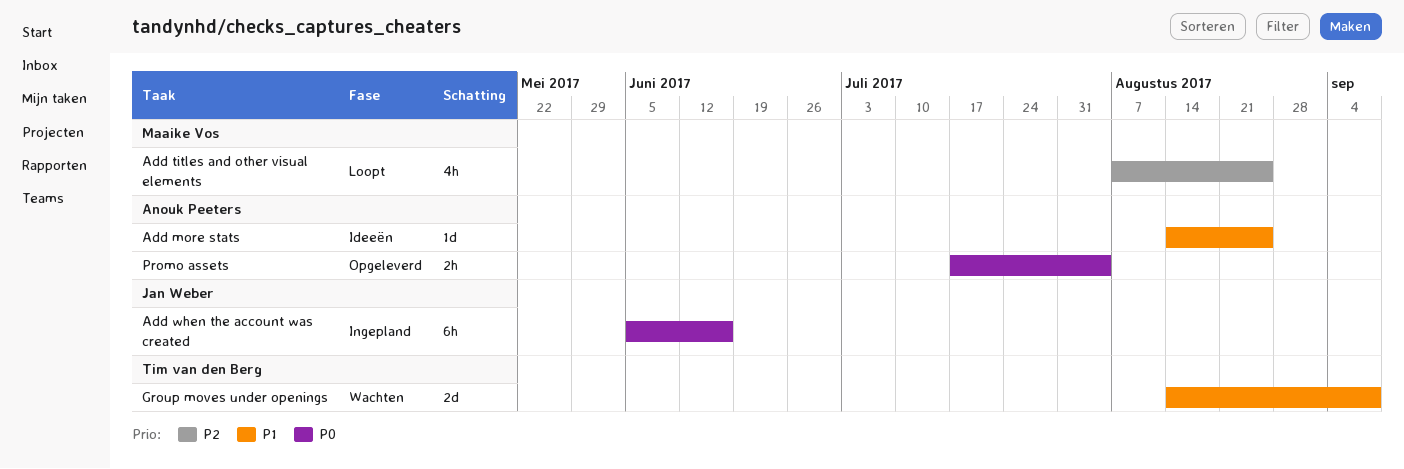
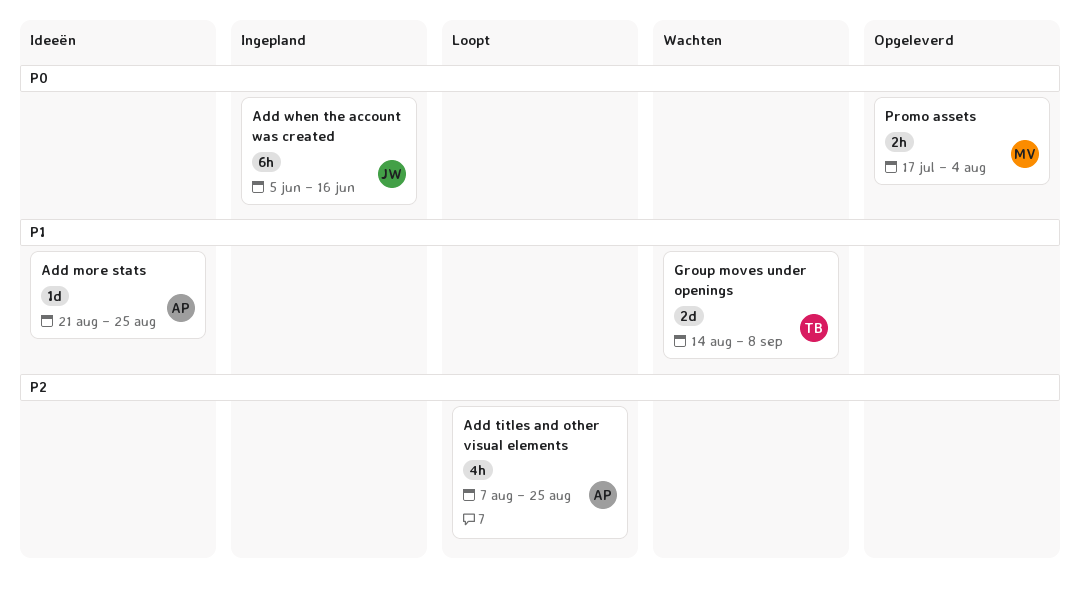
Add more stats, start: Aug 14 -> Aug 21
Add titles and other visual elements, owner: Maaike Vos -> Anouk Peeters
Promo assets, owner: Anouk Peeters -> Maaike Vos

